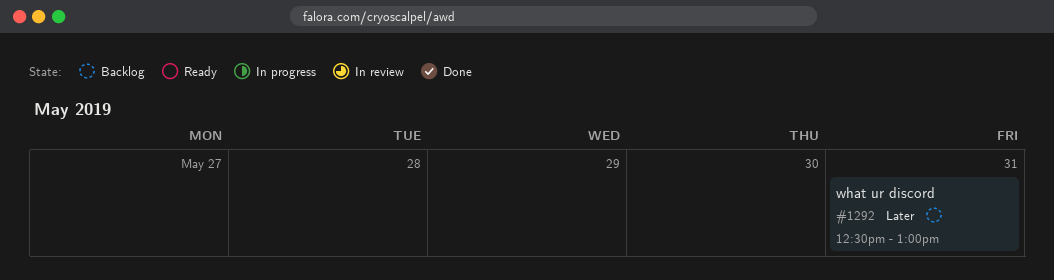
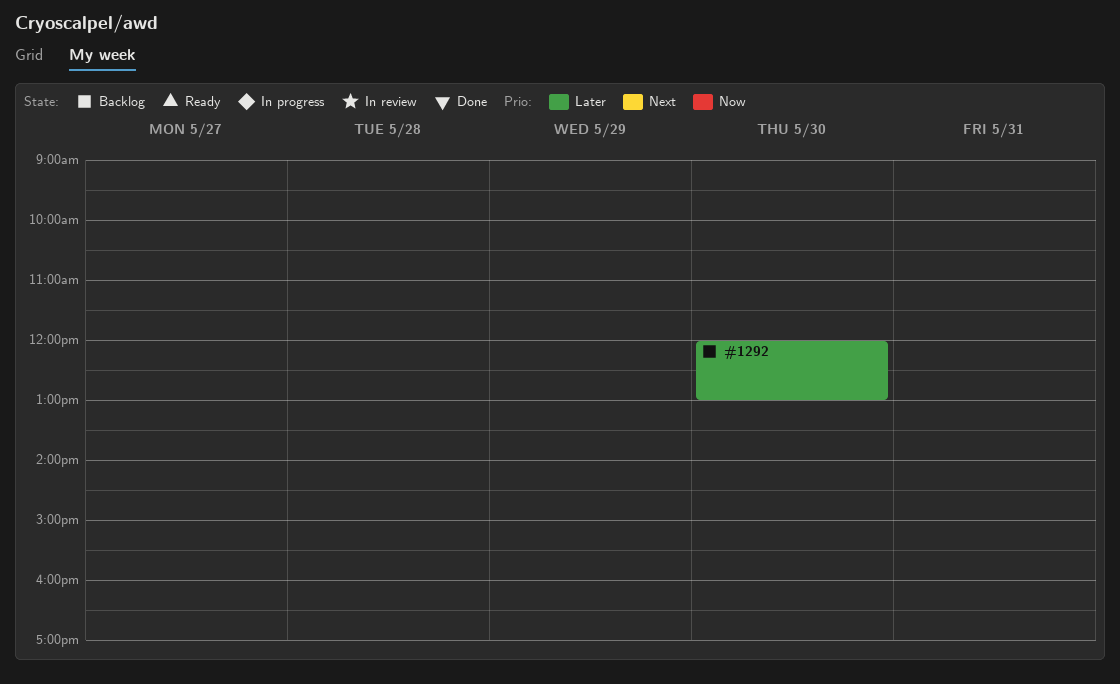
#1292, day: May 31 -> May 30
#1292, begins: 12:30 -> 12:00

